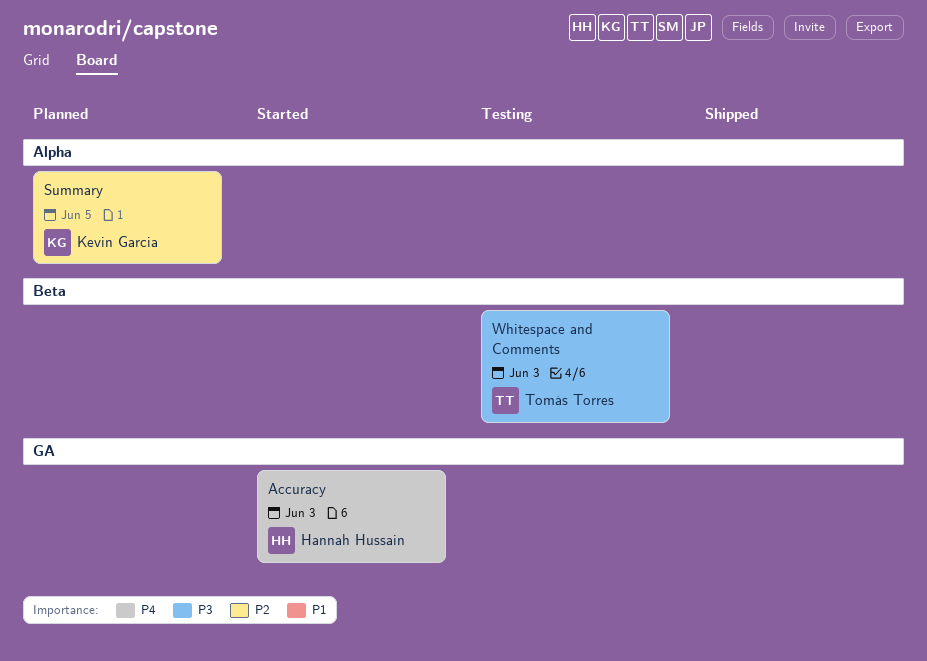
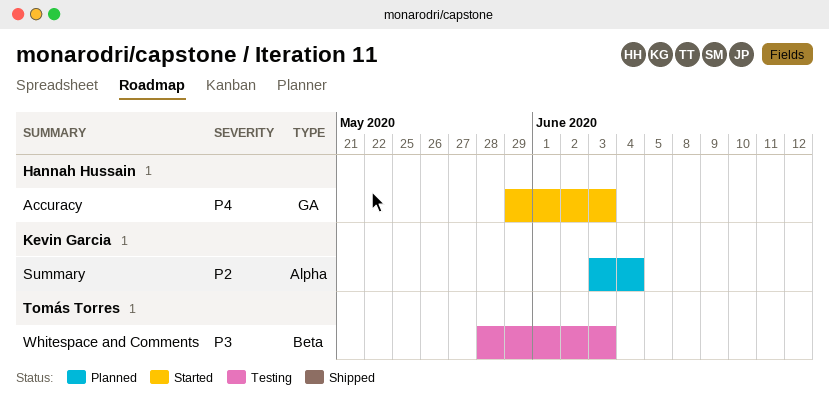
Summary, due: Jun 5 -> Jun 4

